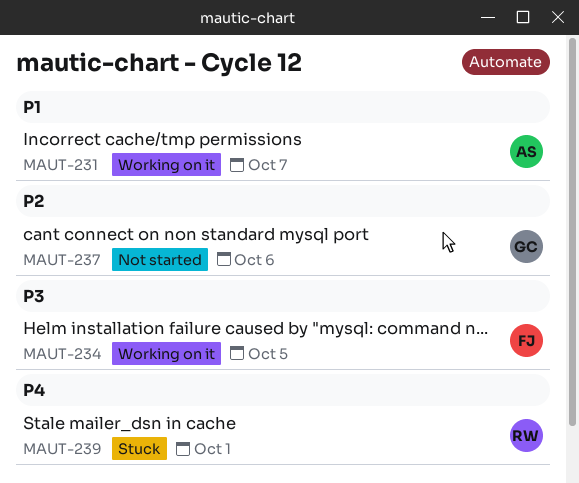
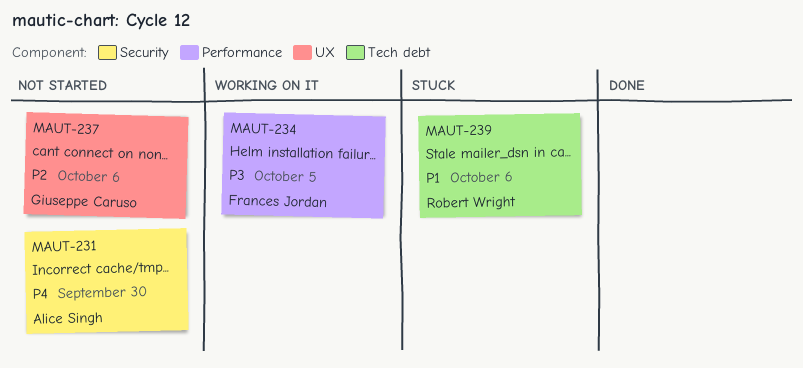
MAUT-231, status: Working on it -> Not started
MAUT-231, priority: P1 -> P4
MAUT-231, due: Oct 7 -> Sep 30
MAUT-239, priority: P4 -> P1
MAUT-239, due: Oct 1 -> Oct 6

